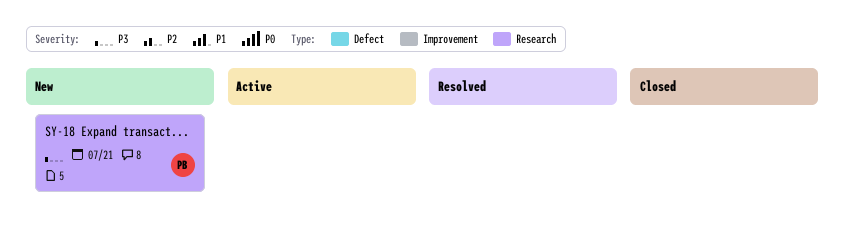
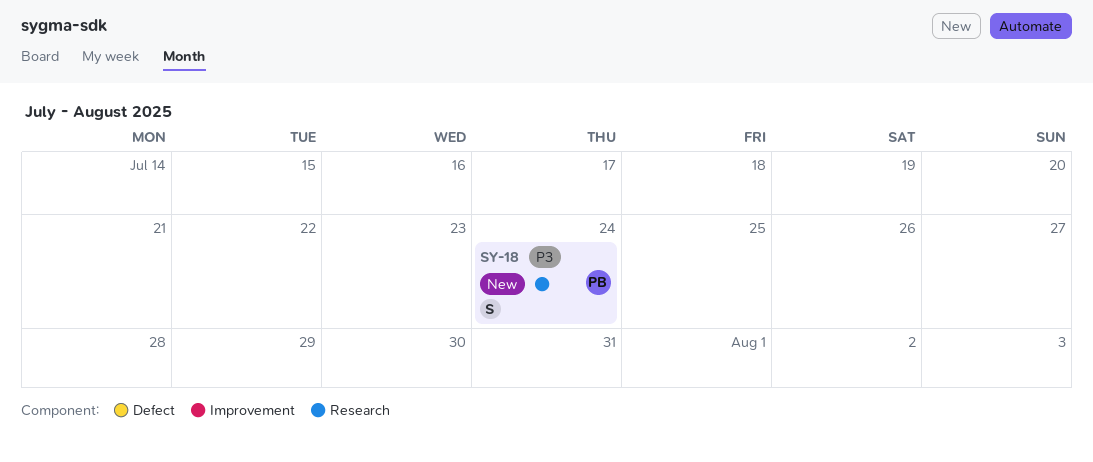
SY-18, due: Jul 21 -> Jul 24

